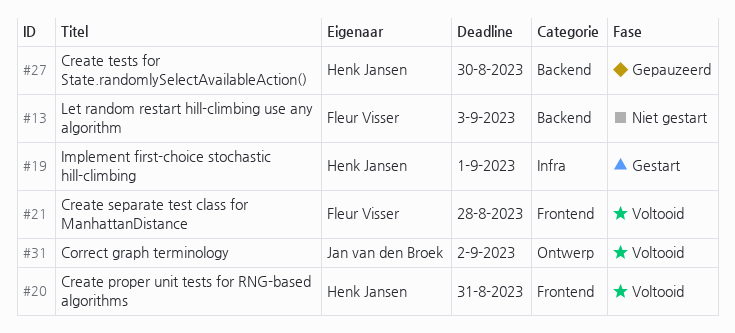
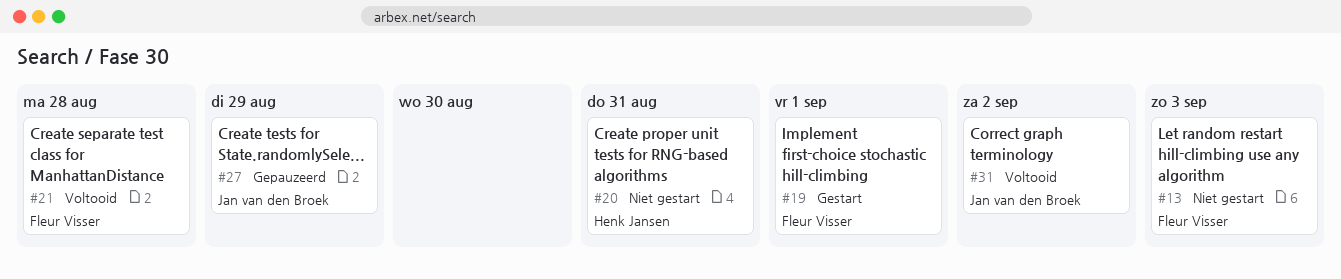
#19, owner: Henk Jansen -> Fleur Visser
#20, status: Voltooid -> Niet gestart
#27, owner: Henk Jansen -> Jan van den Broek
#27, due: Aug 30 -> Aug 29

